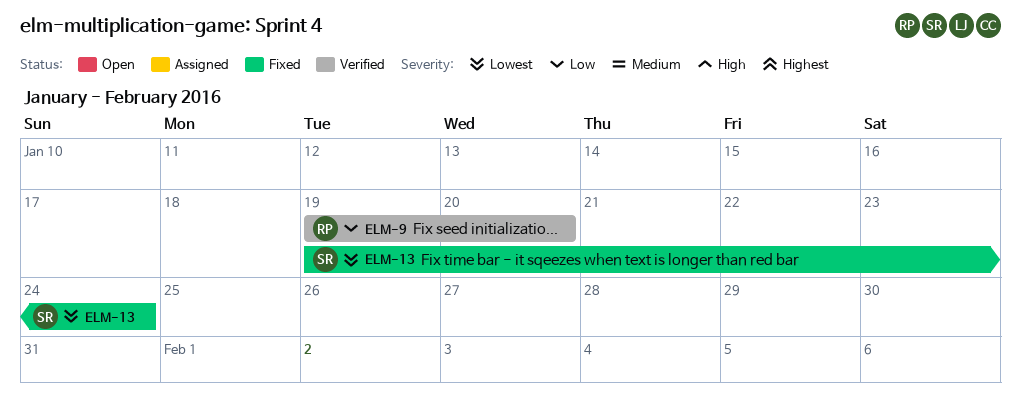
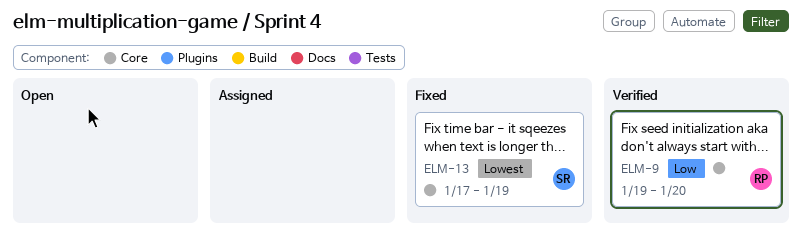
ELM-13, start: Jan 19 -> Jan 17
ELM-13, due: Jan 24 -> Jan 19

